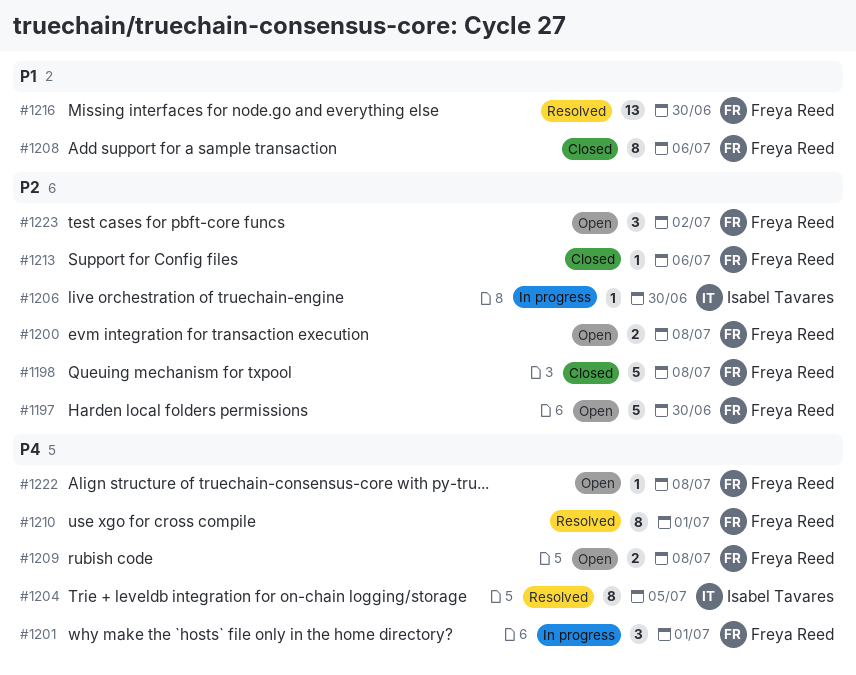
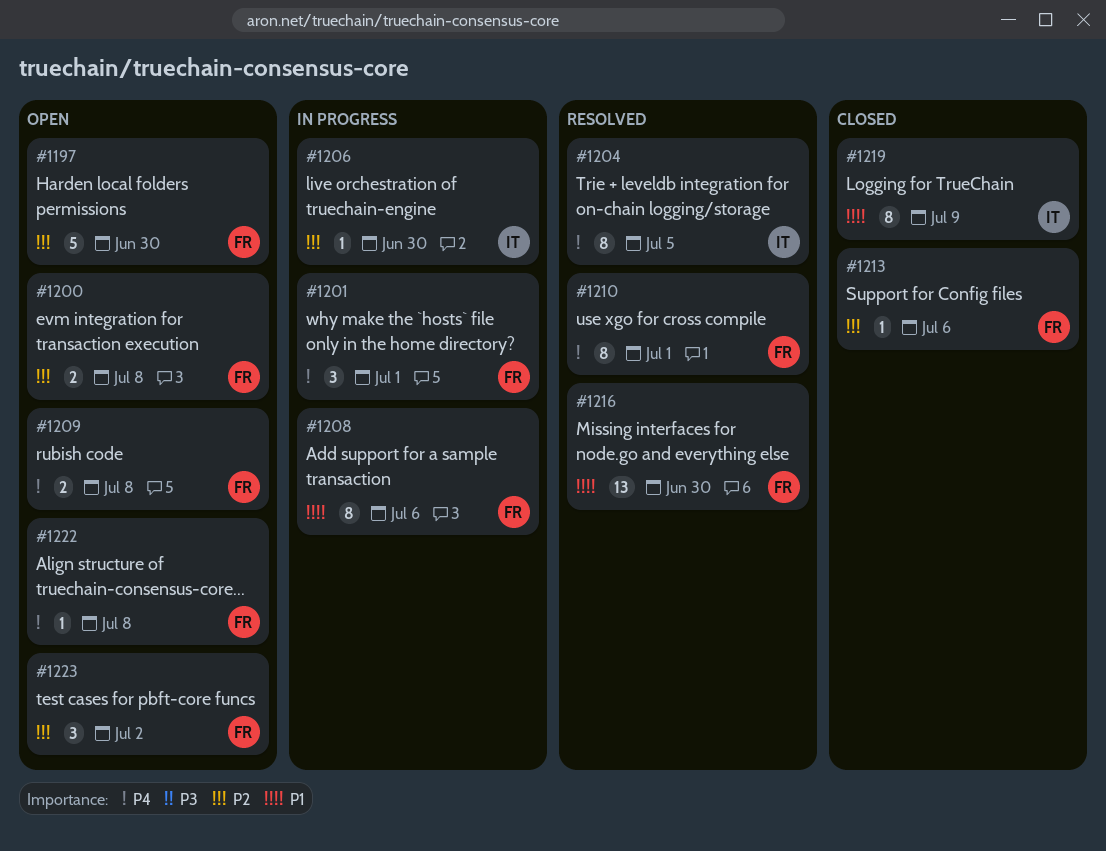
#1198: present -> none
#1208, status: Closed -> In progress
#1219: none -> present

